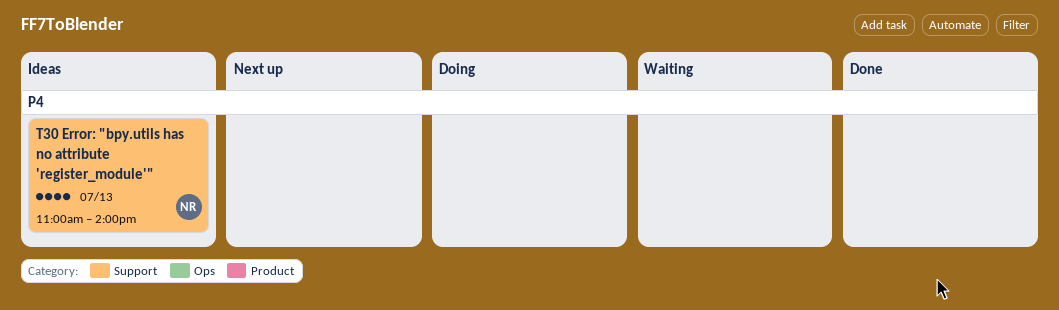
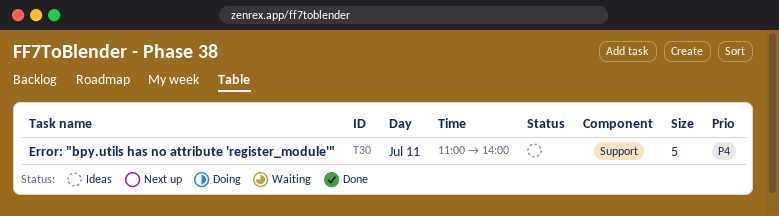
T30, estimate: 4 -> 5
T30, day: Jul 13 -> Jul 11

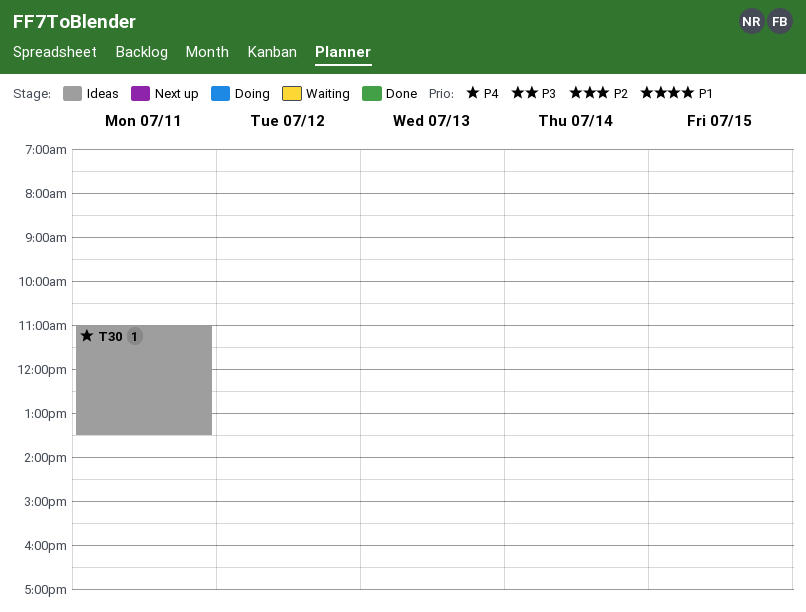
T30, estimate: 5 -> 1
T30, ends: 14:00 -> 13:30

